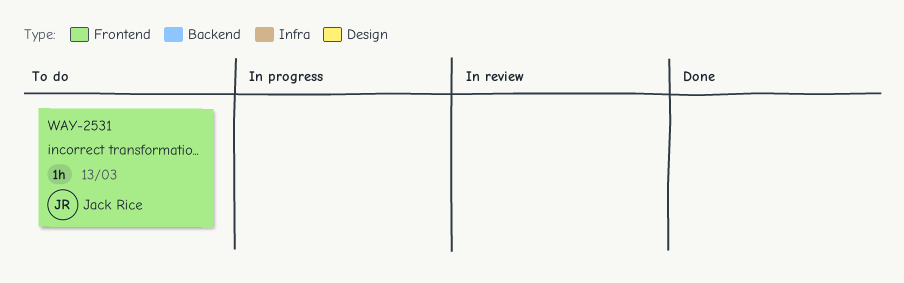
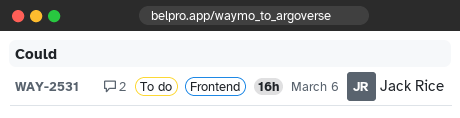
WAY-2531, estimate: 1h -> 16h
WAY-2531, due: Mar 13 -> Mar 6

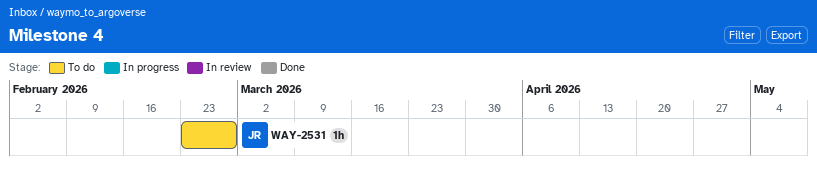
WAY-2531, estimate: 16h -> 1h
WAY-2531, due: Mar 6 -> Feb 27

